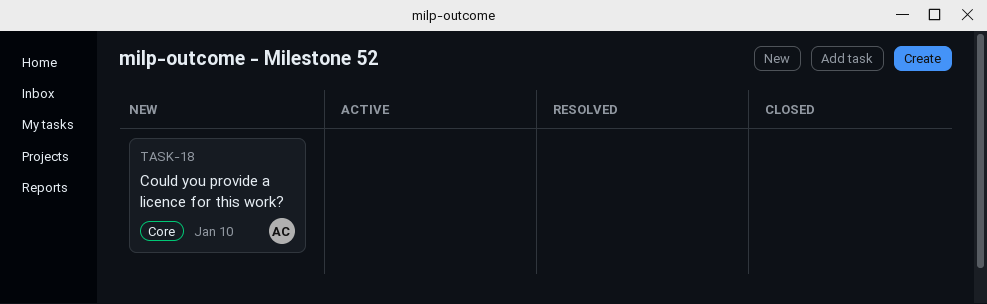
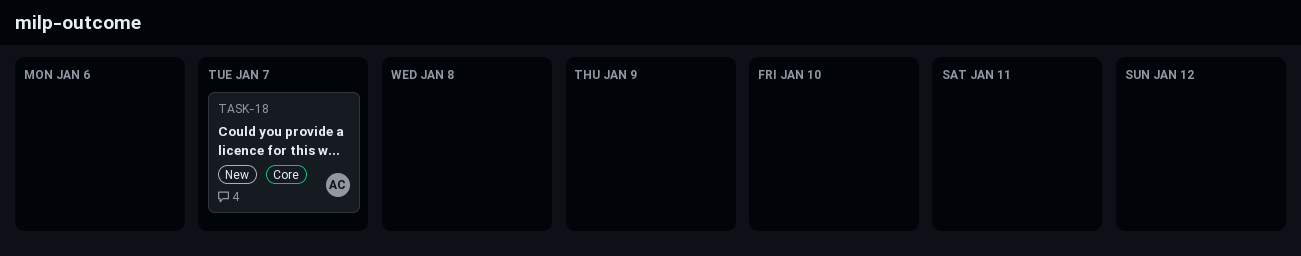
TASK-18, due: Jan 10 -> Jan 7

